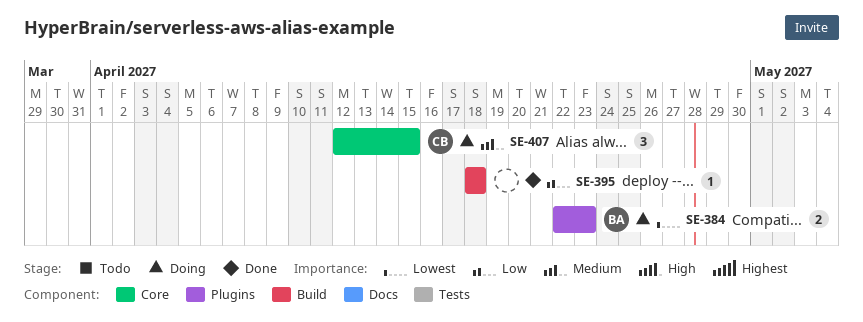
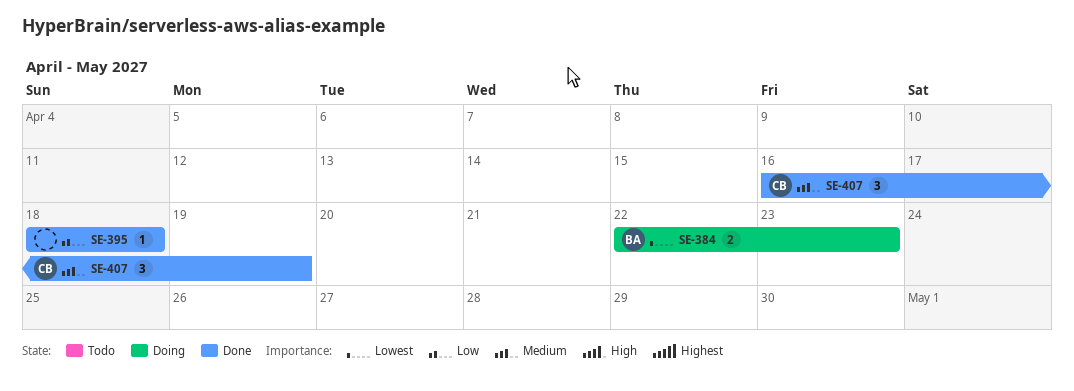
SE-407, status: Doing -> Done
SE-407, start: Apr 12 -> Apr 16
SE-407, due: Apr 15 -> Apr 19

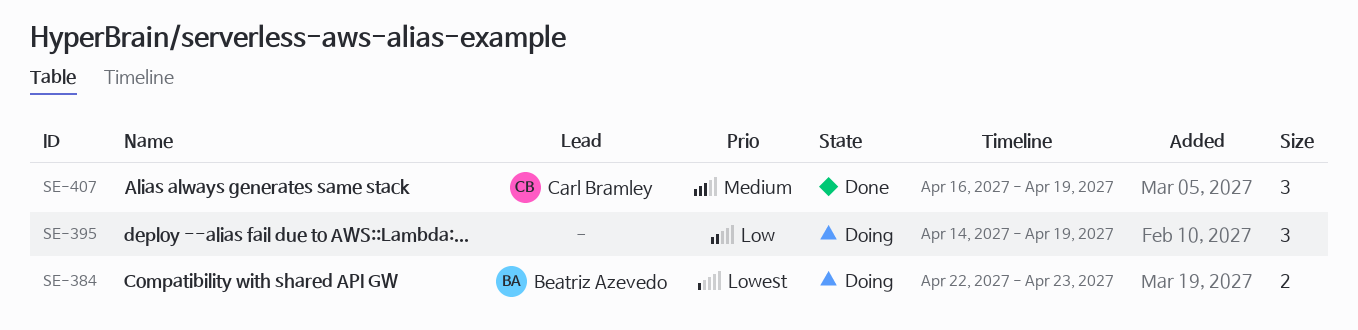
SE-395, status: Done -> Doing
SE-395, estimate: 1 -> 3
SE-395, start: Apr 18 -> Apr 14
SE-395, due: Apr 18 -> Apr 19

